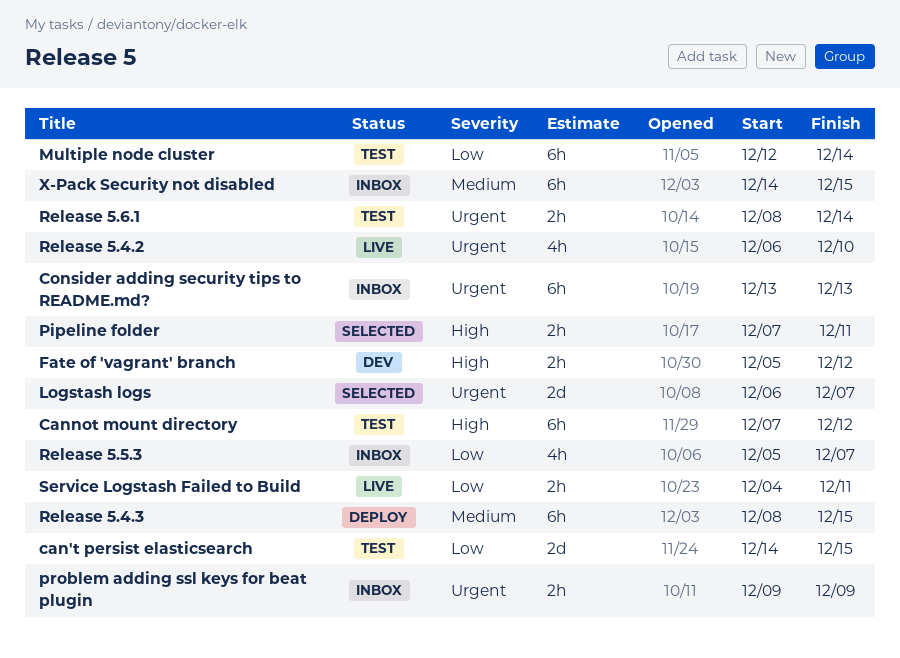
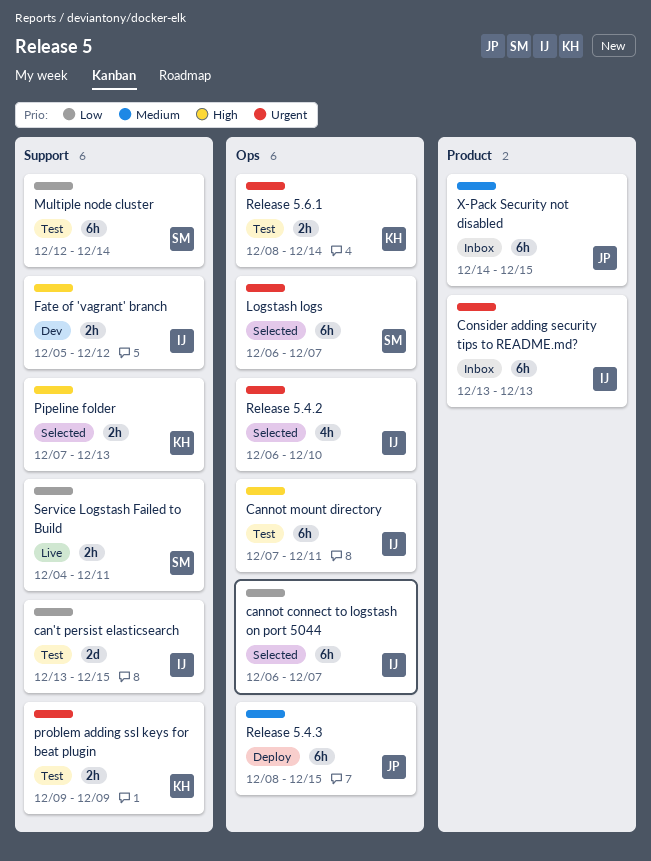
can't persist elasticsearch, start: Dec 14 -> Dec 13
cannot connect to logstash on port 5044: none -> present
Cannot mount directory, due: Dec 12 -> Dec 11
Logstash logs, estimate: 2d -> 6h
Pipeline folder, due: Dec 11 -> Dec 13
problem adding ssl keys for beat plugin, status: Inbox -> Test
Release 5.4.2, status: Live -> Selected
Release 5.5.3: present -> none

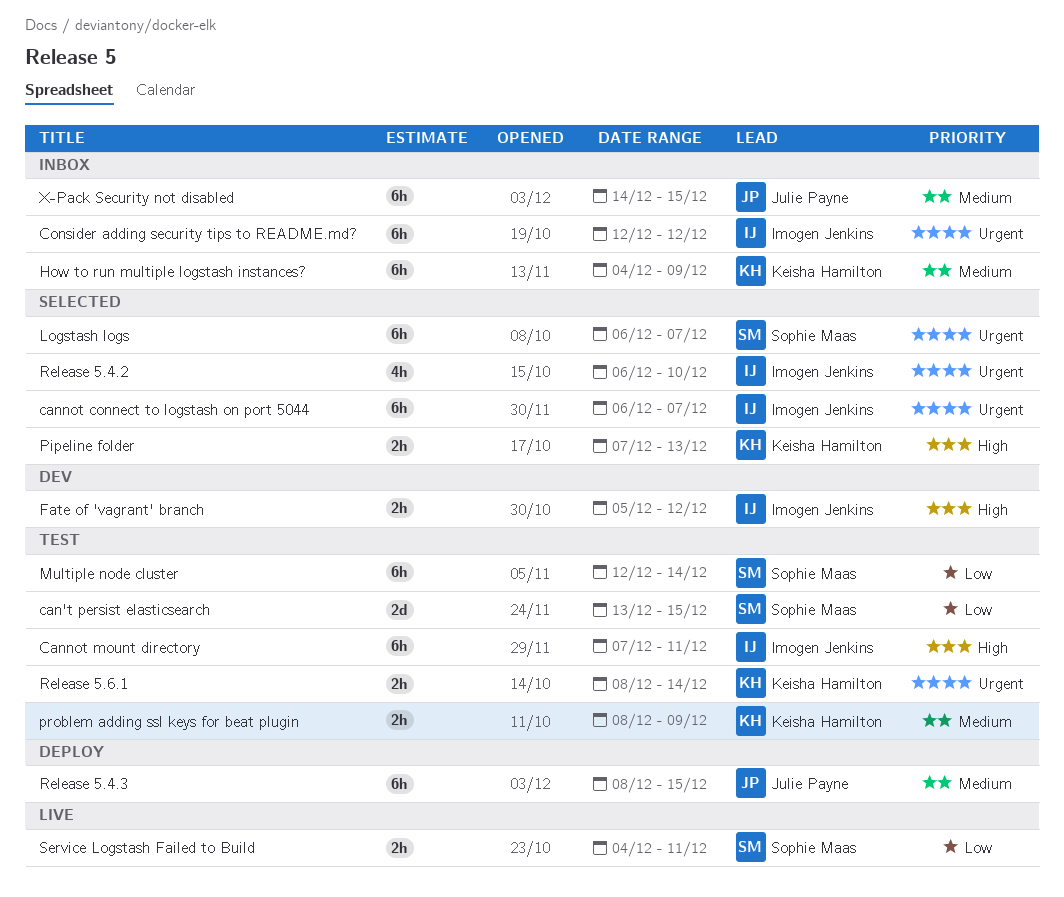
can't persist elasticsearch, owner: Imogen Jenkins -> Sophie Maas
cannot connect to logstash on port 5044, priority: Low -> Urgent
Consider adding security tips to README.md?, start: Dec 13 -> Dec 12
Consider adding security tips to README.md?, due: Dec 13 -> Dec 12
How to run multiple logstash instances?: none -> present
problem adding ssl keys for beat plugin, priority: Urgent -> Medium
problem adding ssl keys for beat plugin, start: Dec 9 -> Dec 8

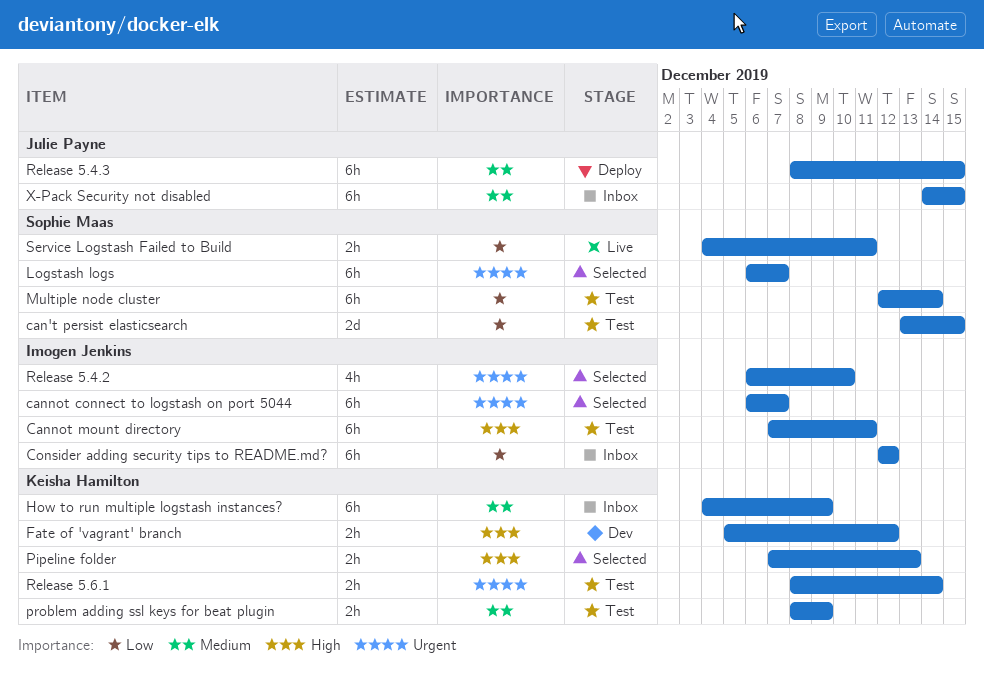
Consider adding security tips to README.md?, priority: Urgent -> Low
Fate of 'vagrant' branch, owner: Imogen Jenkins -> Keisha Hamilton

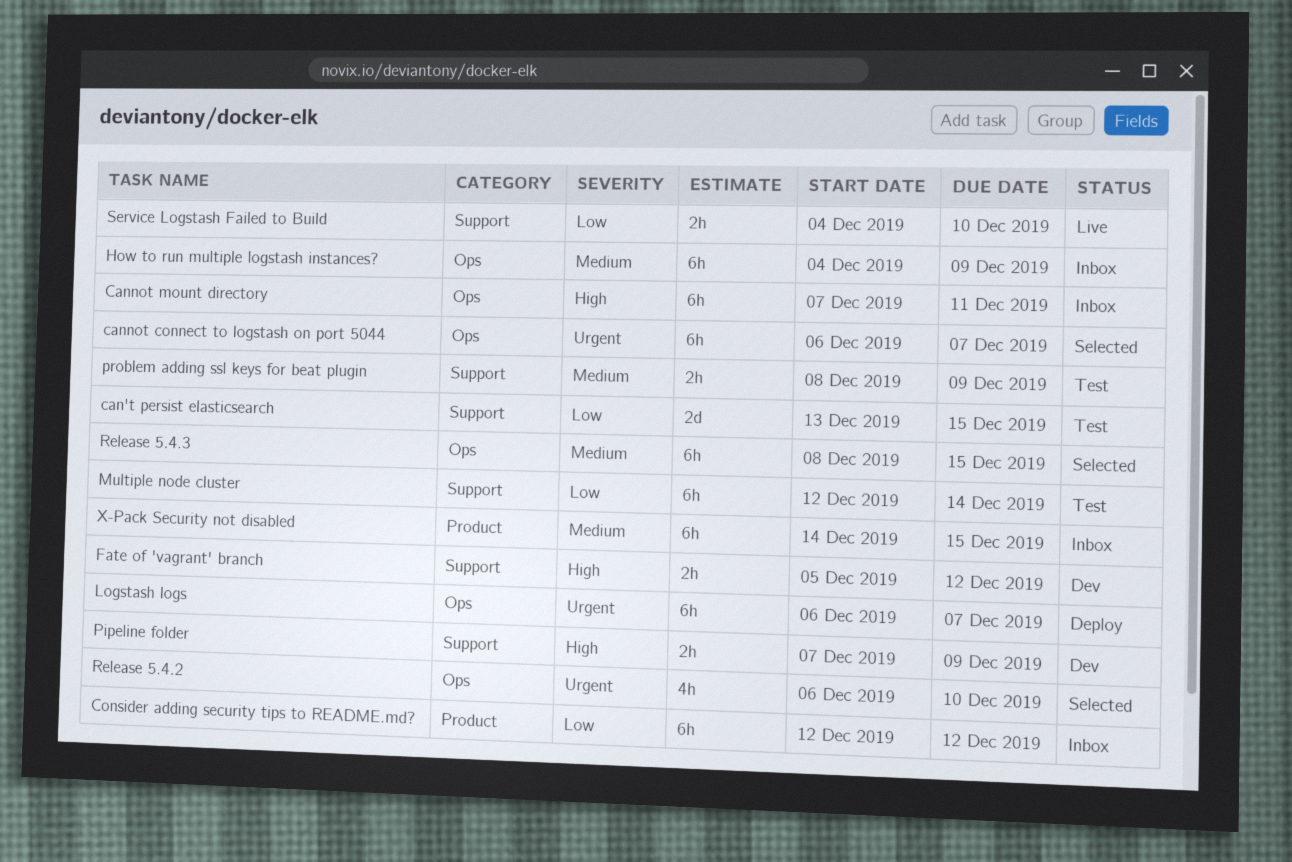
Cannot mount directory, status: Test -> Inbox
Logstash logs, status: Selected -> Deploy
Pipeline folder, status: Selected -> Dev
Pipeline folder, due: Dec 13 -> Dec 9
Release 5.4.3, status: Deploy -> Selected
Release 5.6.1: present -> none
Service Logstash Failed to Build, due: Dec 11 -> Dec 10

